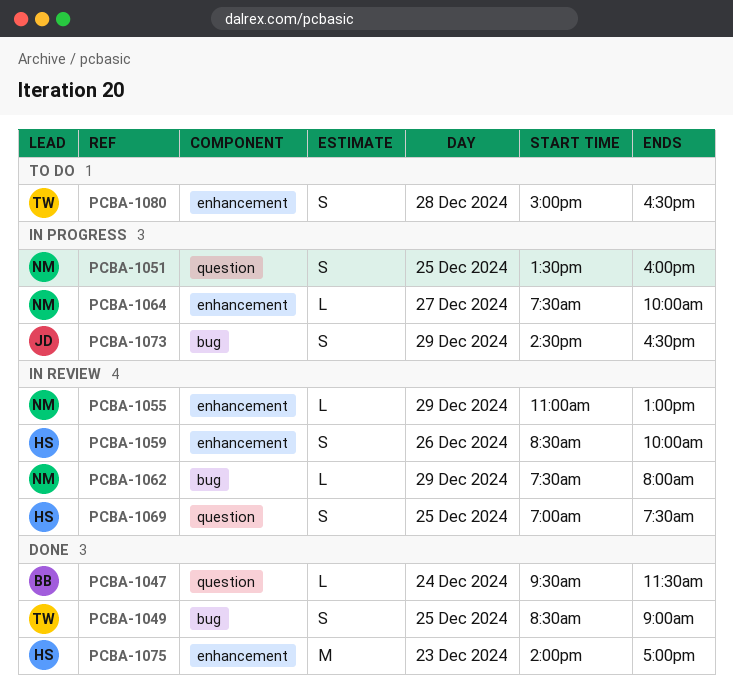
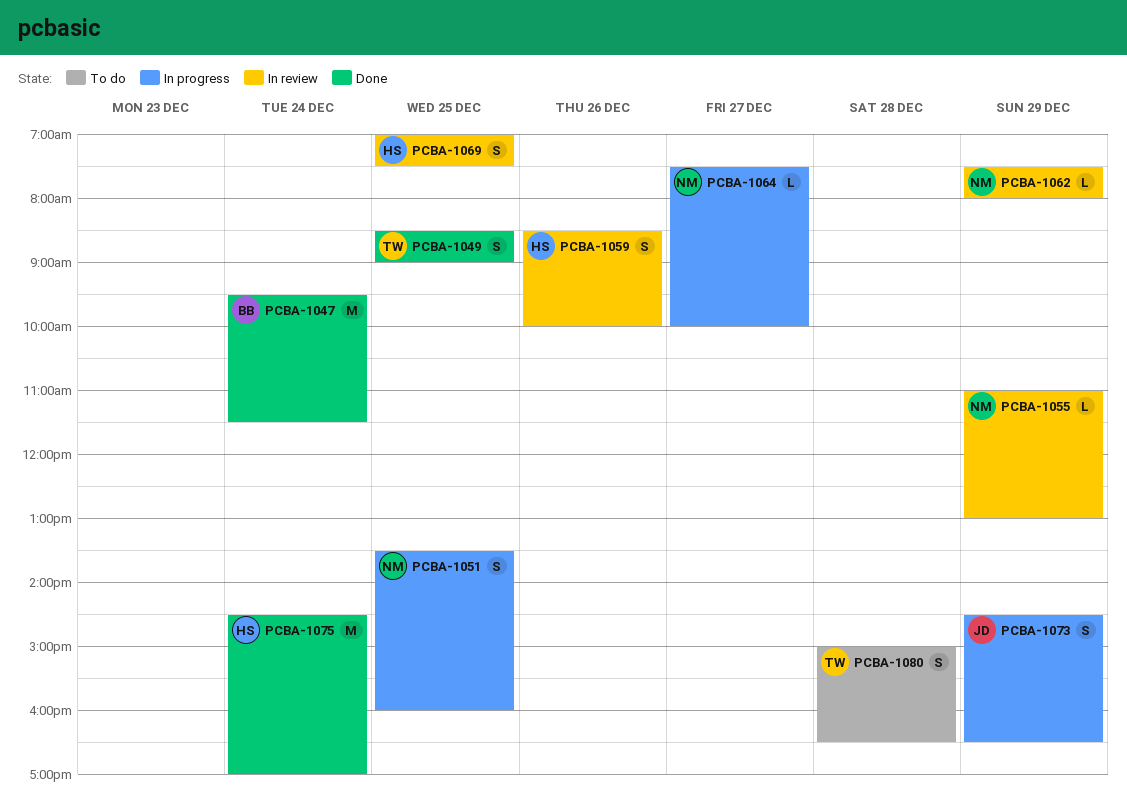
PCBA-1047, estimate: L -> M
PCBA-1075, day: Dec 23 -> Dec 24
PCBA-1075, begins: 14:00 -> 14:30

